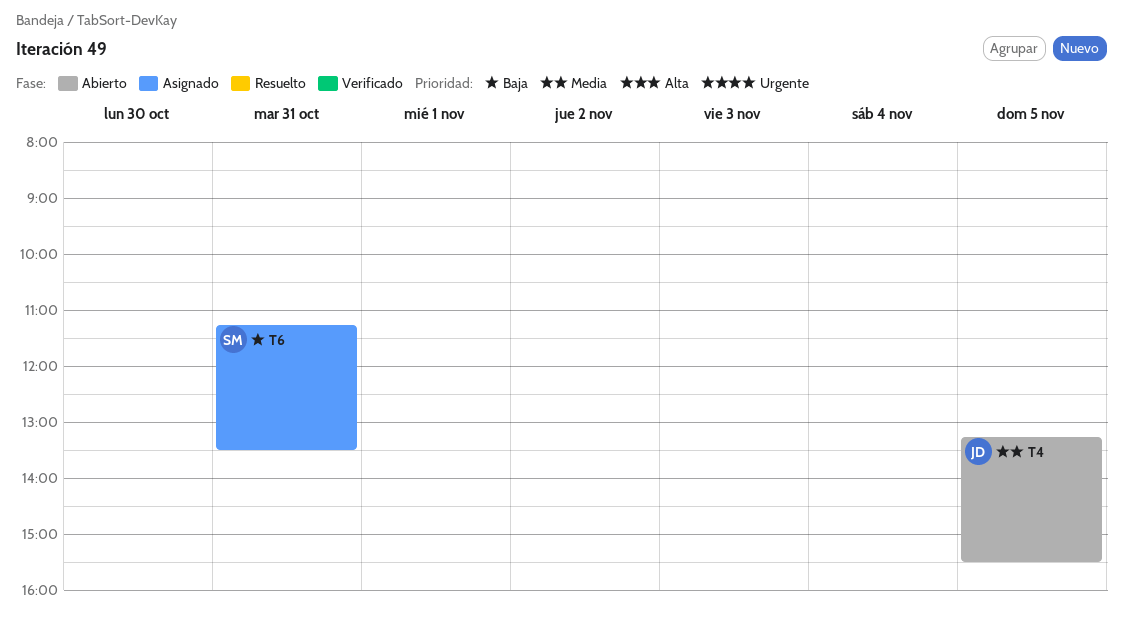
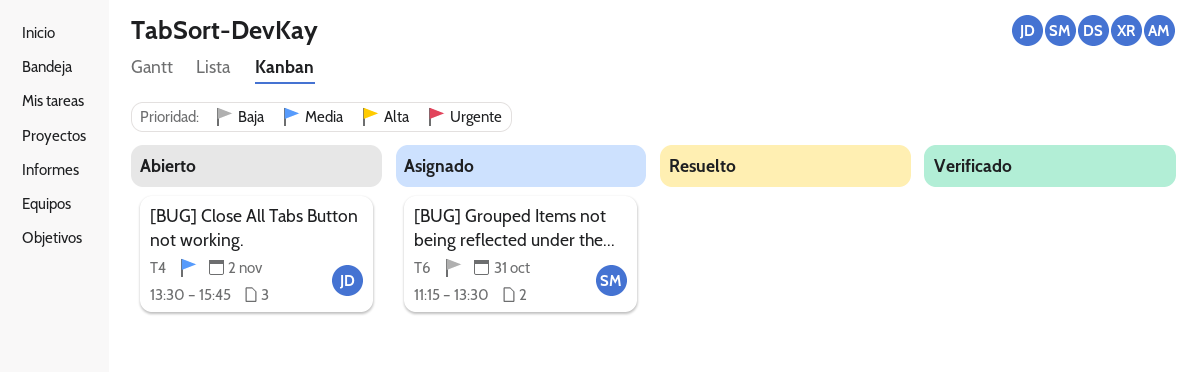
T4, day: Nov 5 -> Nov 2
T4, begins: 13:15 -> 13:30
T4, ends: 15:30 -> 15:45

